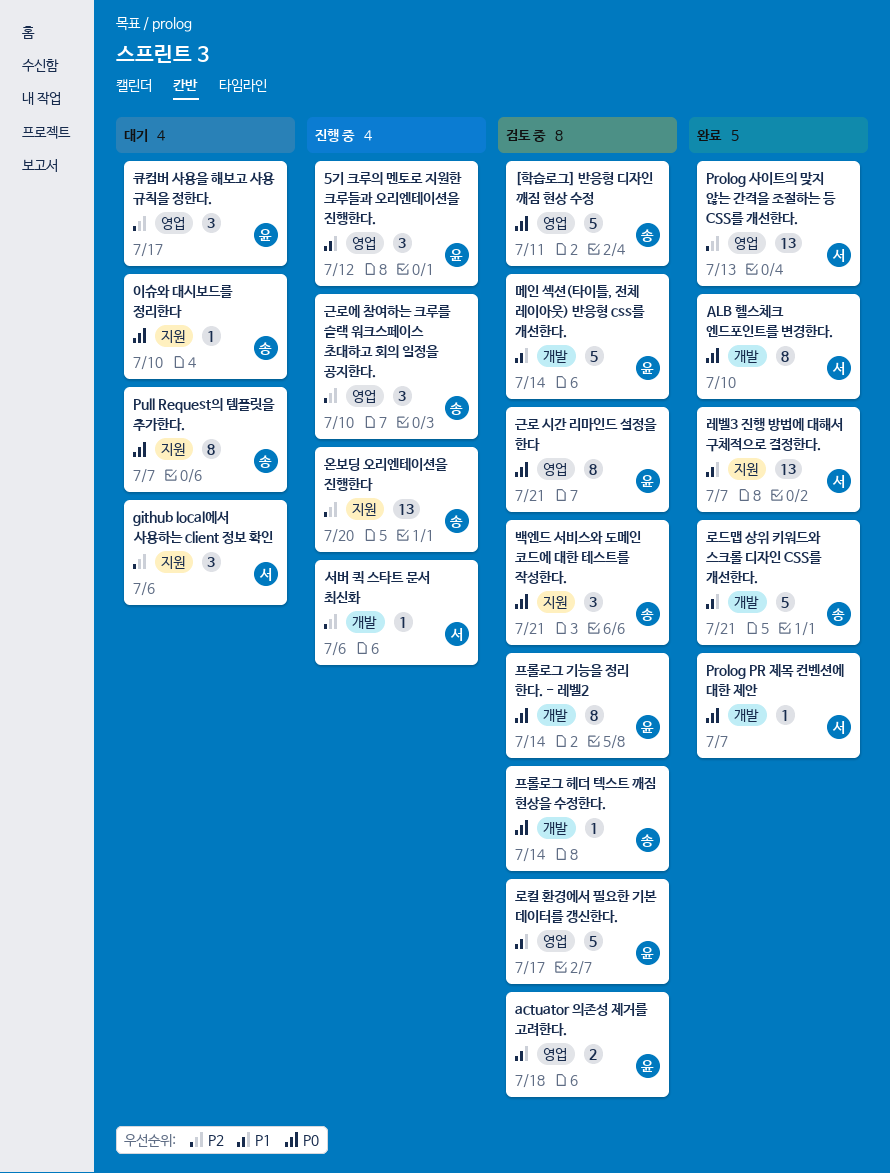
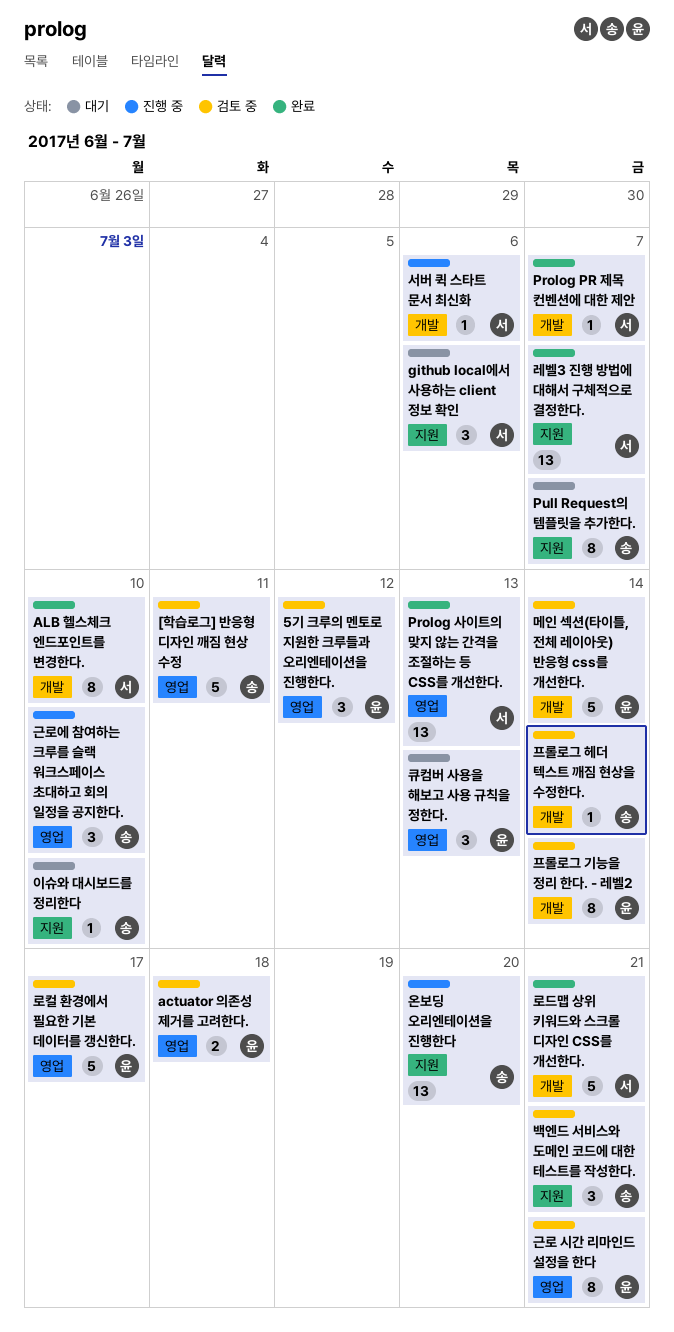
5기 크루의 멘토로 지원한 크루들과 오리엔테이션을 진행한다., status: 진행 중 -> 검토 중
로드맵 상위 키워드와 스크롤 디자인 CSS를 개선한다., owner: 송 -> 서
큐컴버 사용을 해보고 사용 규칙을 정한다., due: Jul 17 -> Jul 13

